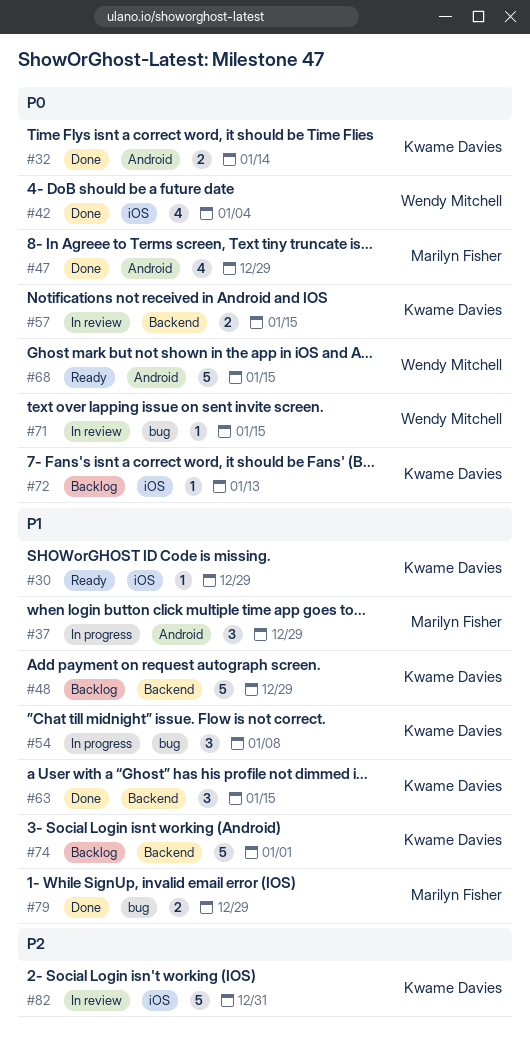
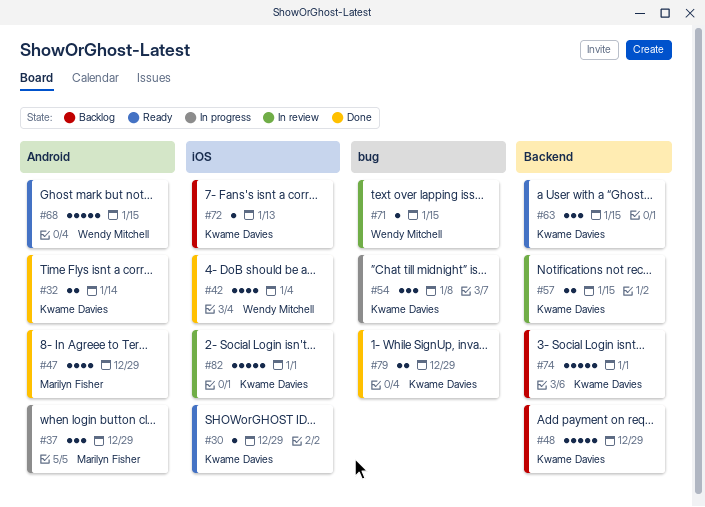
#63, status: Done -> Ready
#79, owner: Marilyn Fisher -> Kwame Davies
#82, due: Dec 31 -> Jan 1

